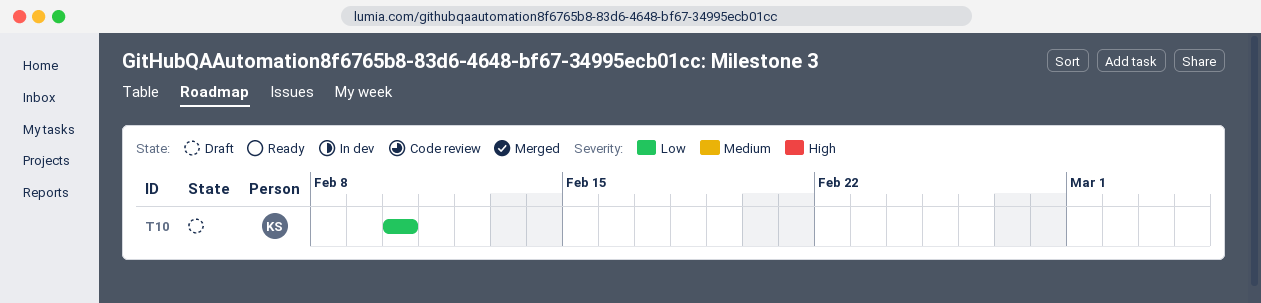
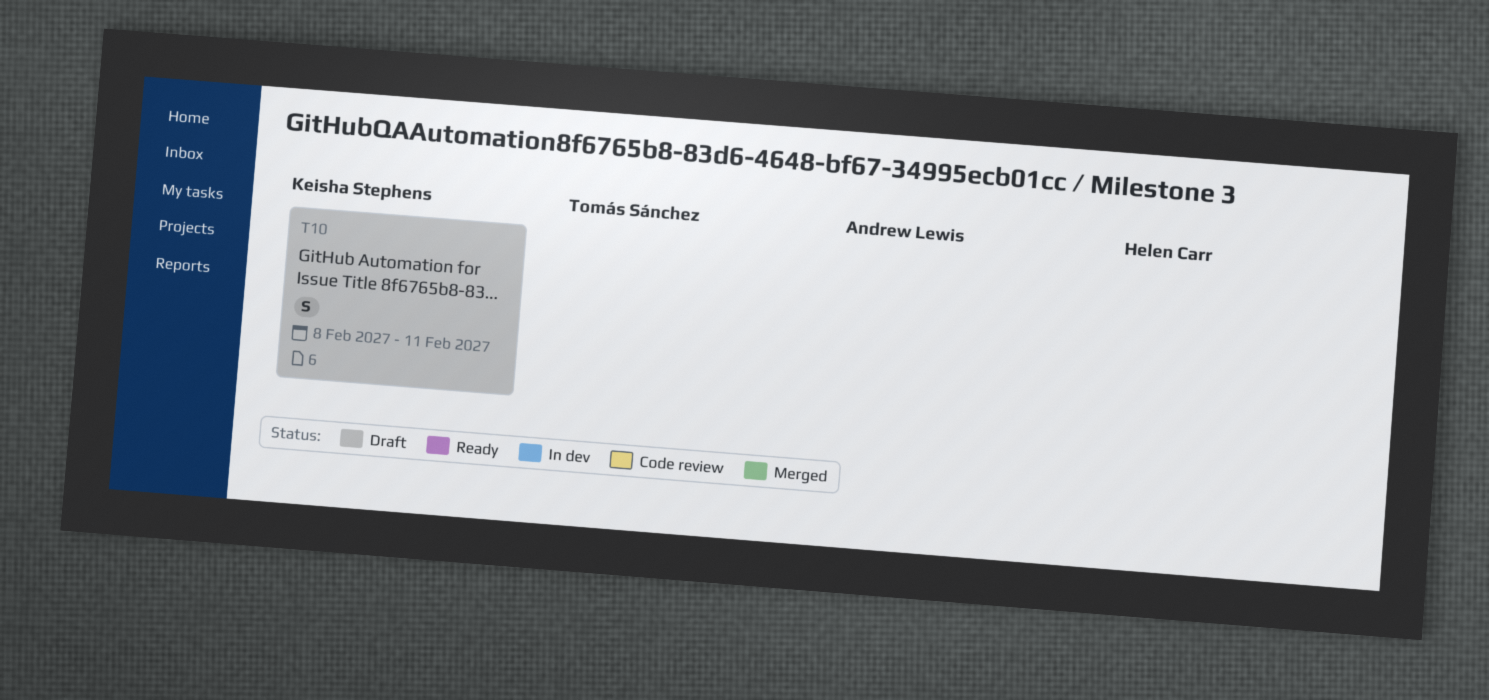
T10, start: Feb 10 -> Feb 8
T10, due: Feb 10 -> Feb 11

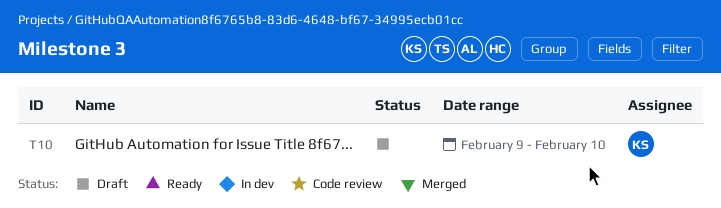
T10, start: Feb 8 -> Feb 9
T10, due: Feb 11 -> Feb 10

